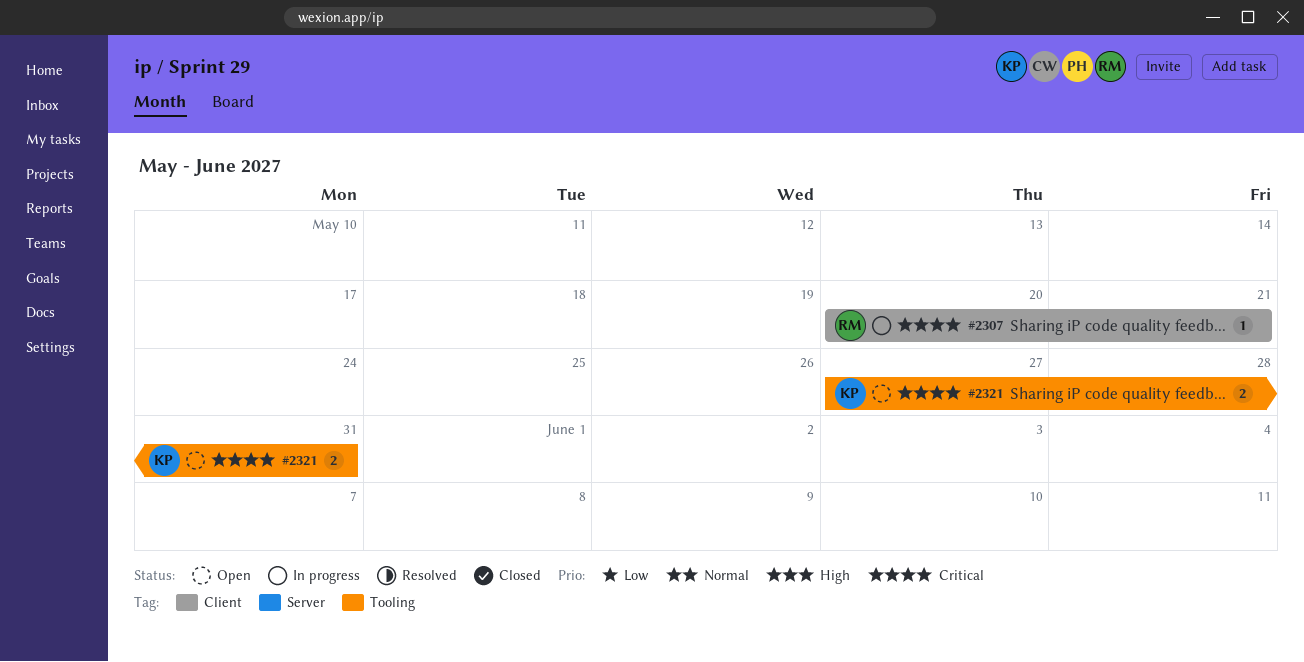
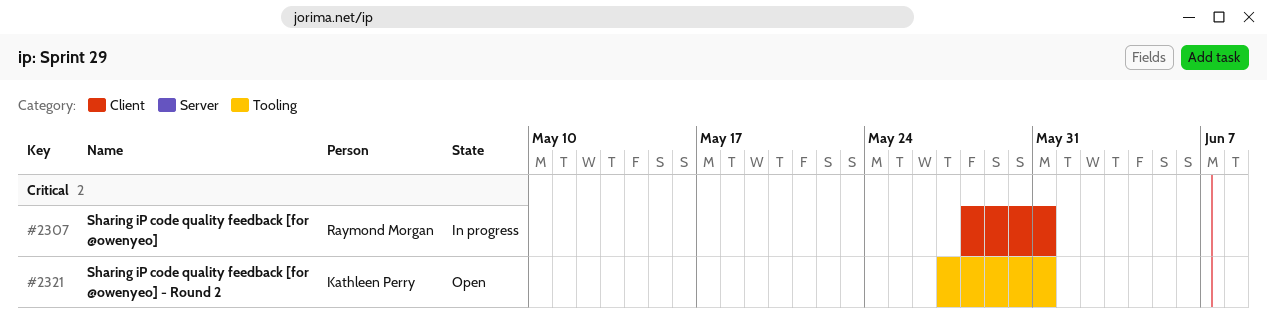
#2307, start: May 20 -> May 28
#2307, due: May 21 -> May 31

